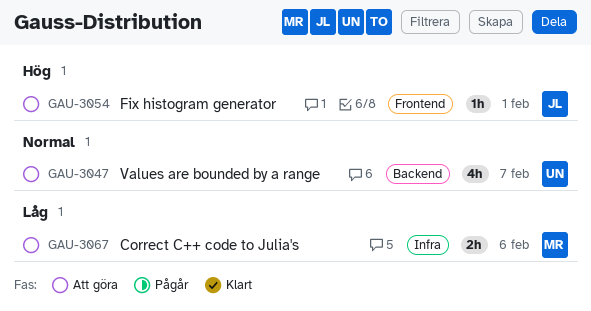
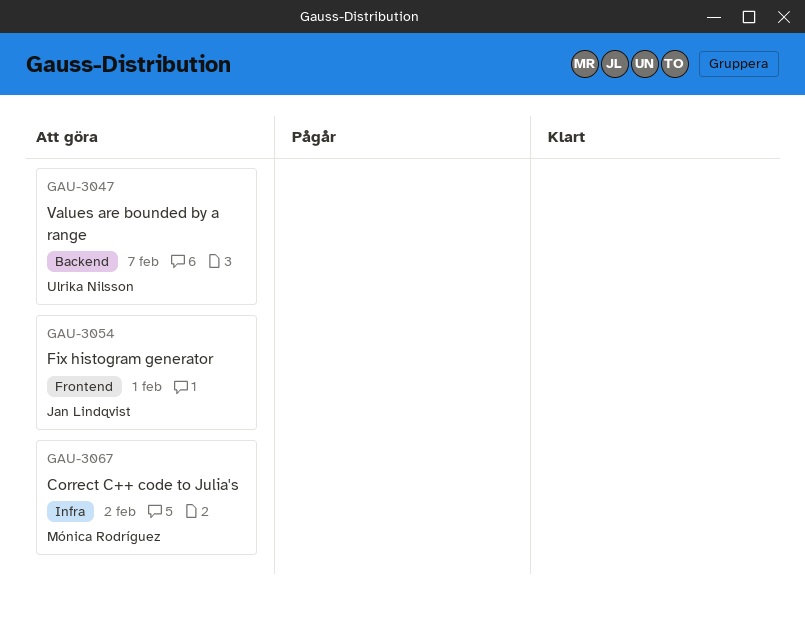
GAU-3067, due: Feb 6 -> Feb 2

